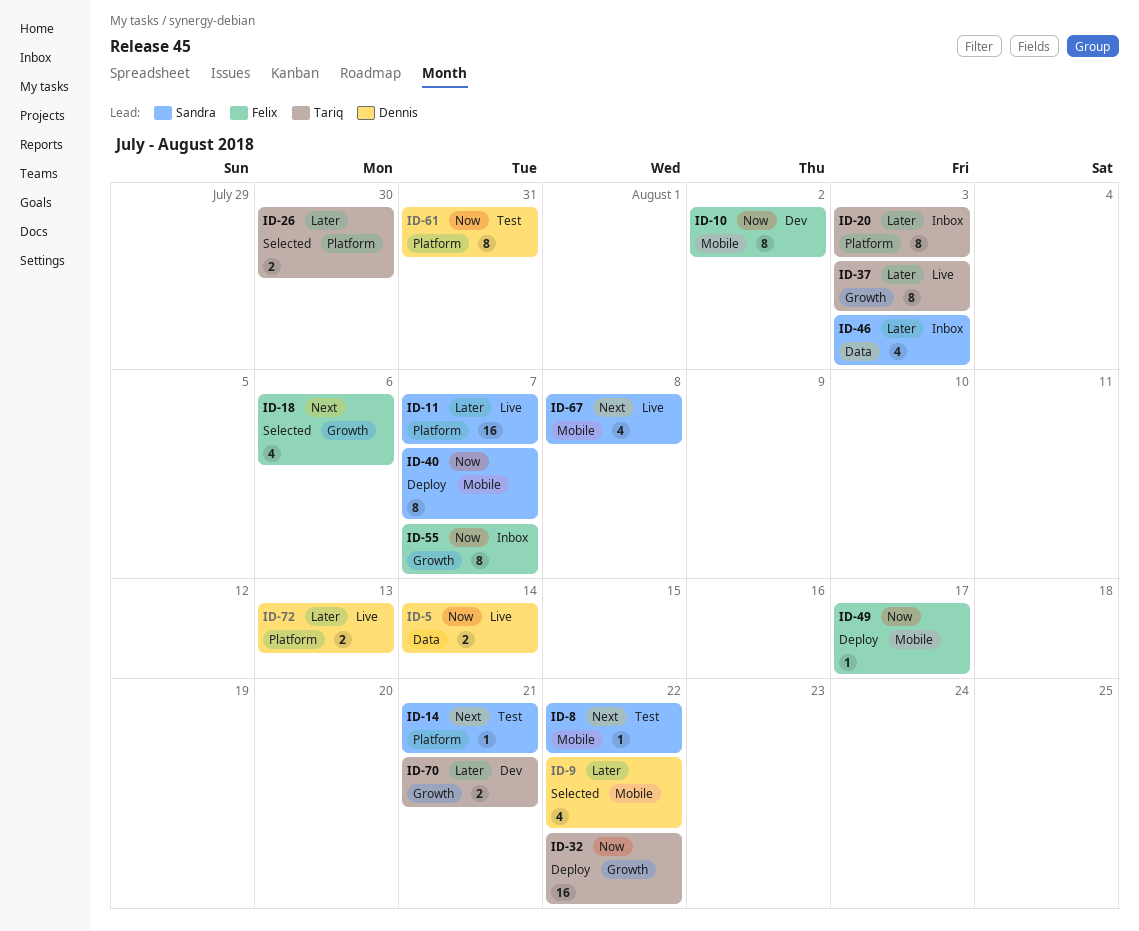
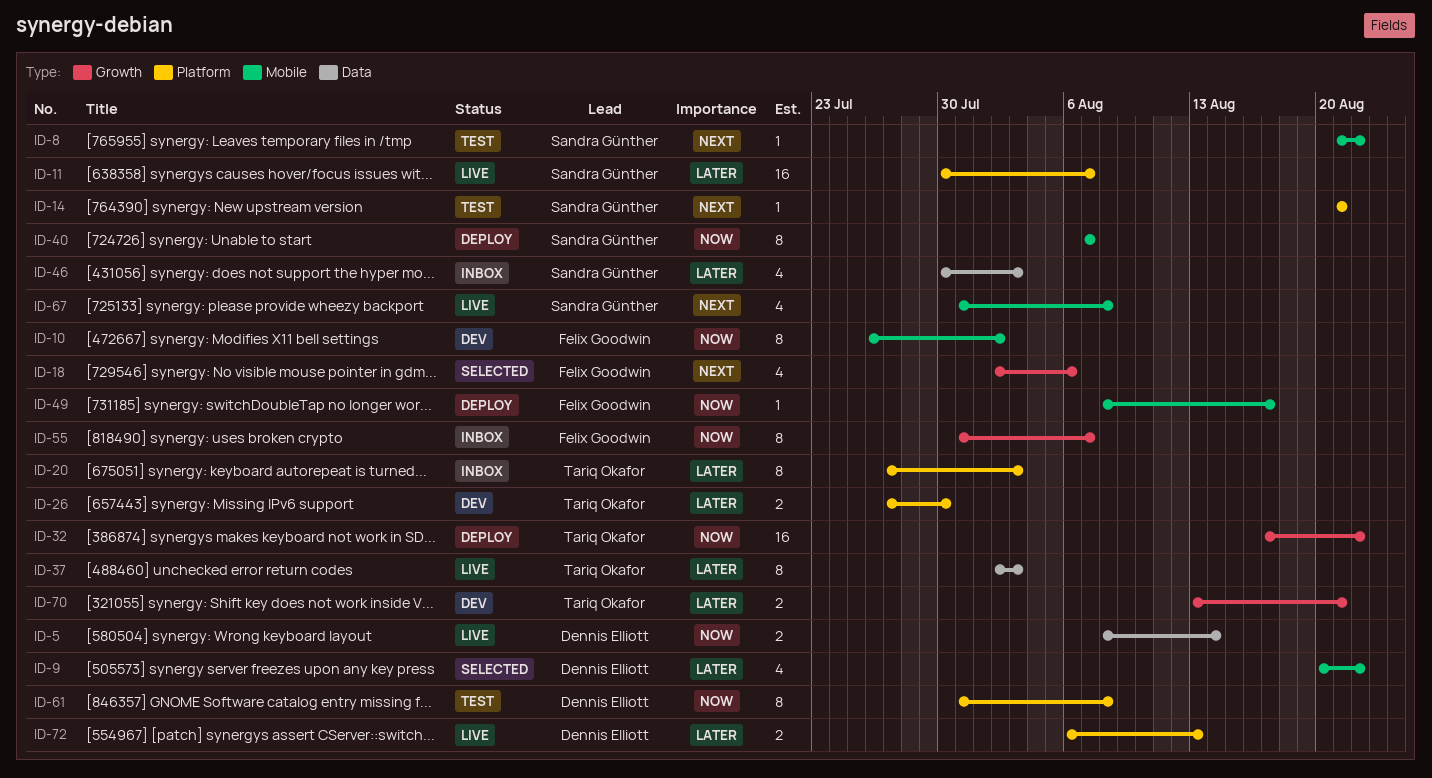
ID-26, status: Selected -> Dev
ID-37, label: Growth -> Data
ID-61, due: Jul 31 -> Aug 8

